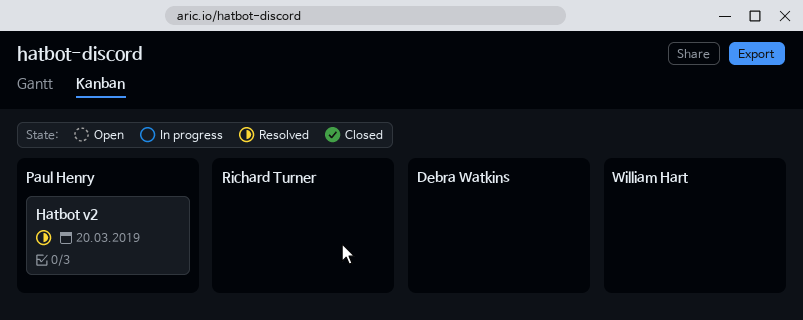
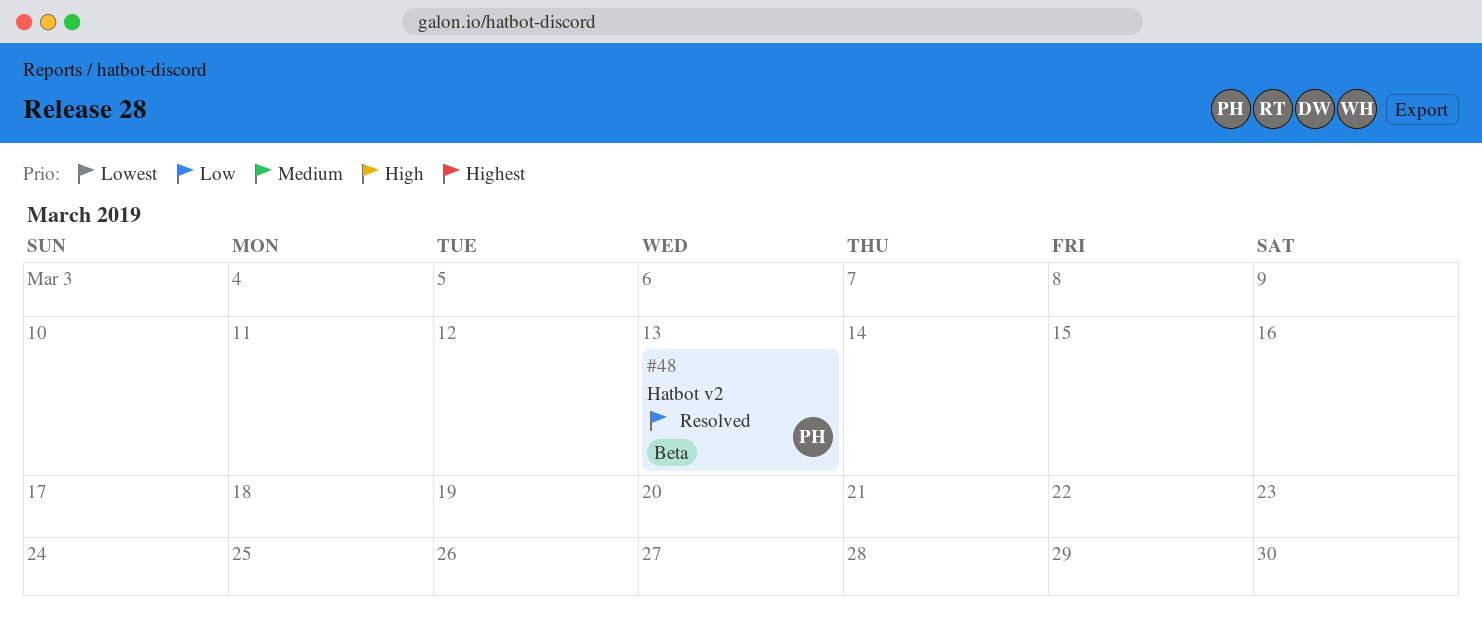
Hatbot v2, due: Mar 20 -> Mar 13

